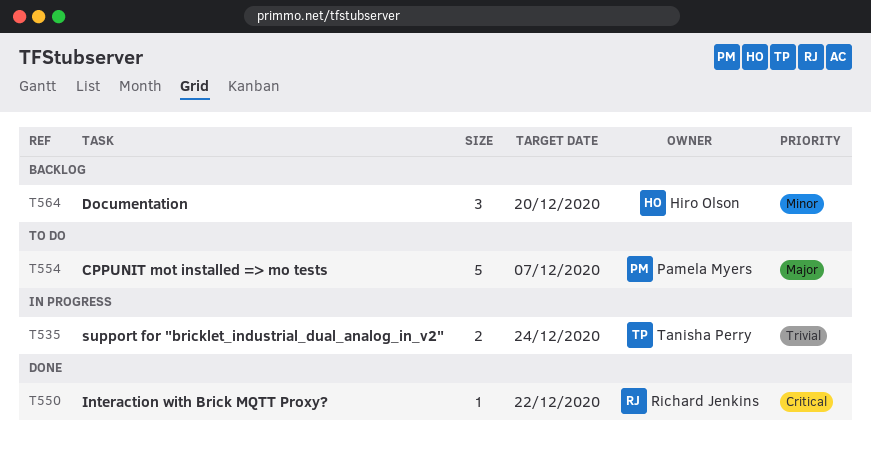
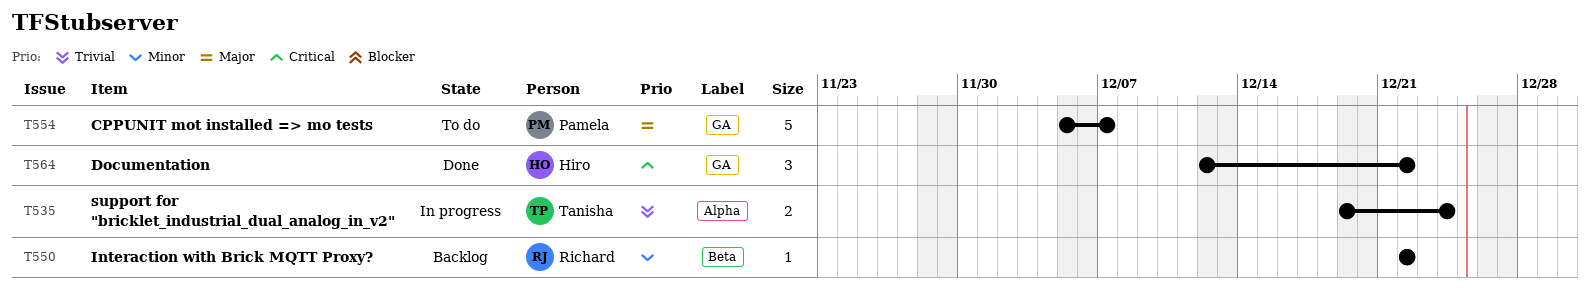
T550, status: Done -> Backlog
T550, priority: Critical -> Minor
T564, status: Backlog -> Done
T564, priority: Minor -> Critical
T564, due: Dec 20 -> Dec 22

